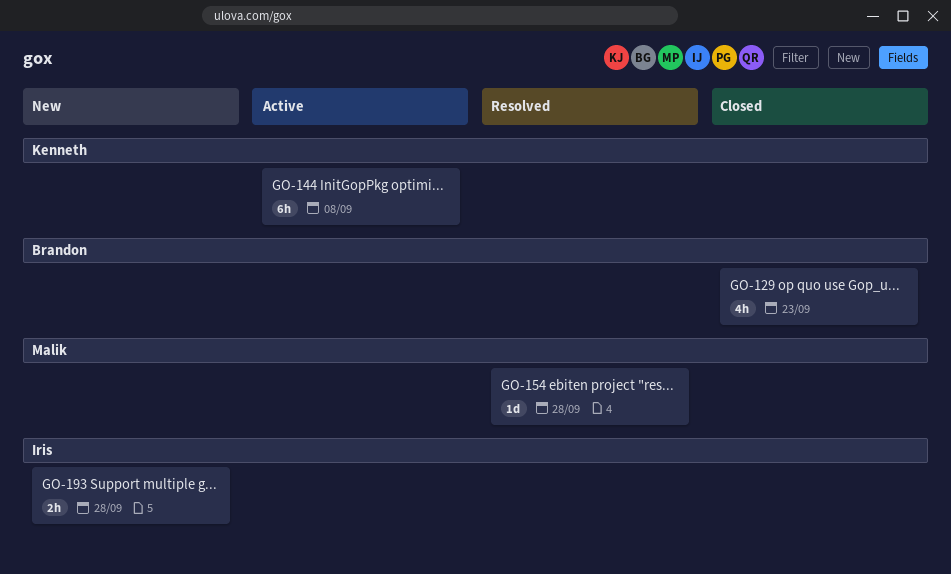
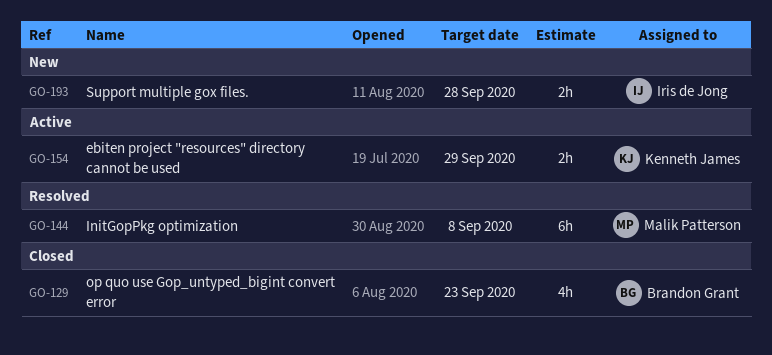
GO-144, status: Active -> Resolved
GO-144, owner: Kenneth James -> Malik Patterson
GO-154, status: Resolved -> Active
GO-154, owner: Malik Patterson -> Kenneth James
GO-154, estimate: 1d -> 2h
GO-154, due: Sep 28 -> Sep 29

